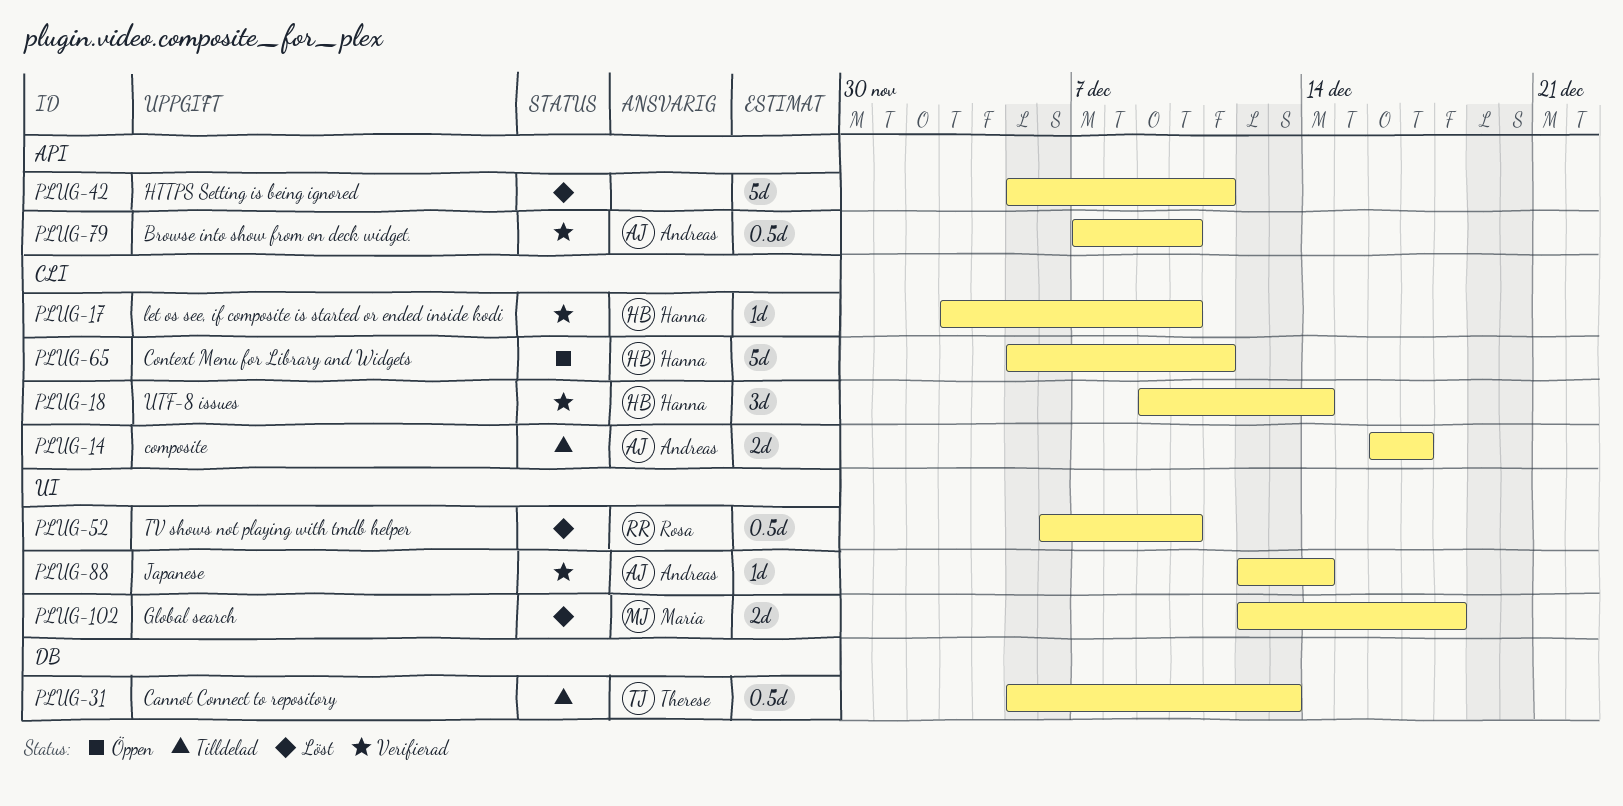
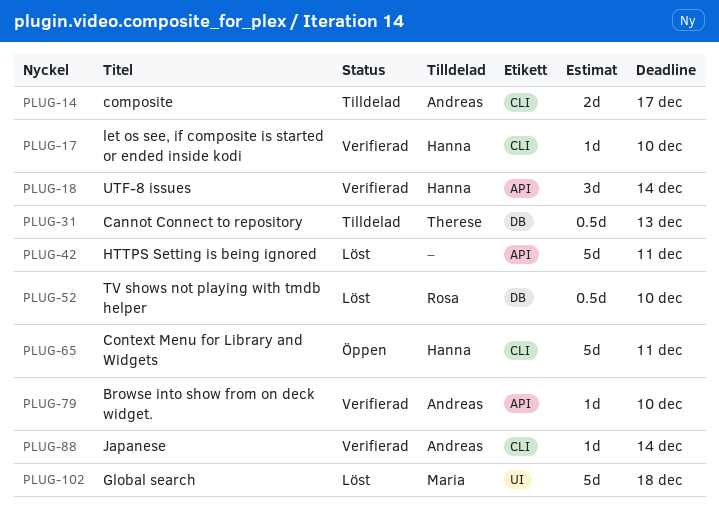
PLUG-18, label: CLI -> API
PLUG-52, label: UI -> DB
PLUG-79, estimate: 0.5d -> 1d
PLUG-88, label: UI -> CLI
PLUG-102, estimate: 2d -> 5d

